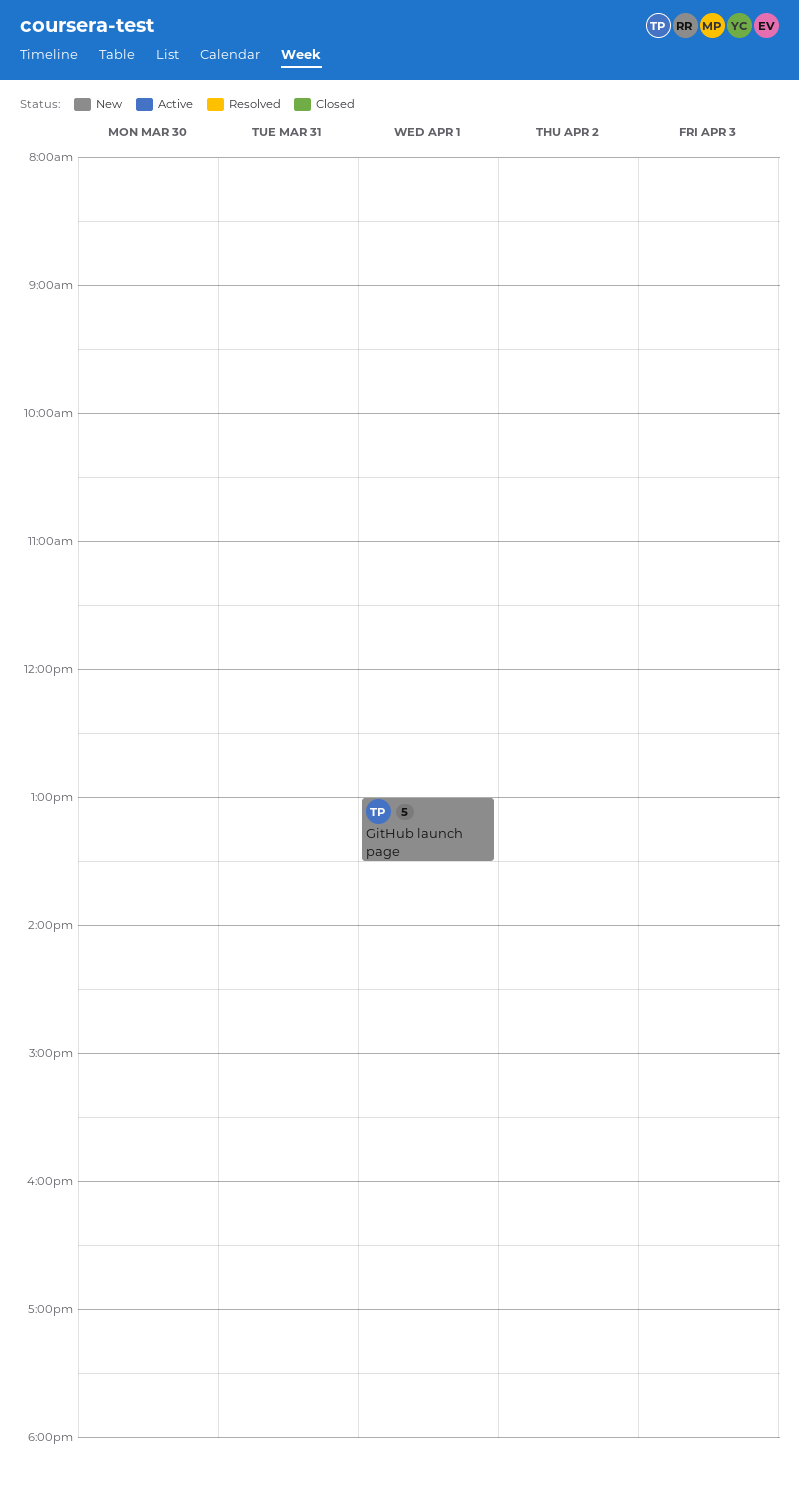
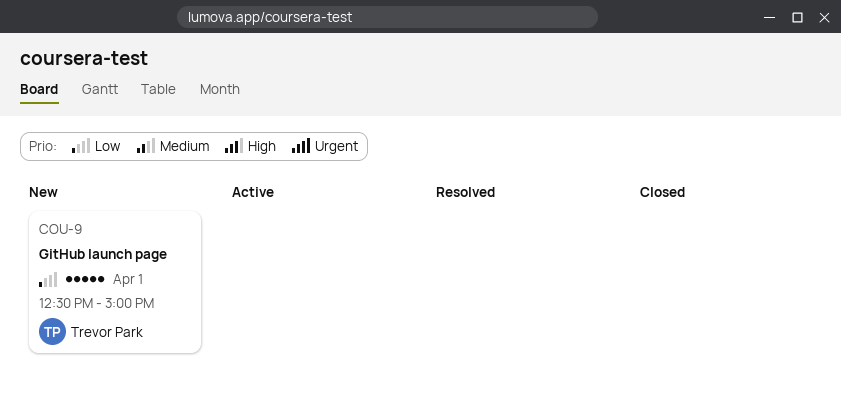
GitHub launch page, begins: 13:00 -> 12:30
GitHub launch page, ends: 13:30 -> 15:00

